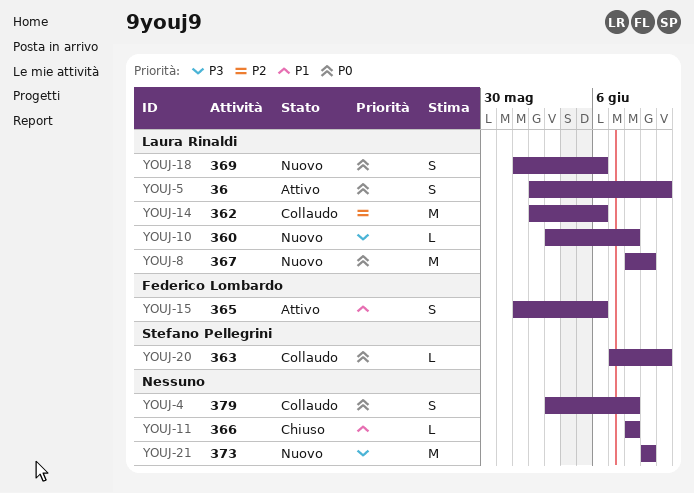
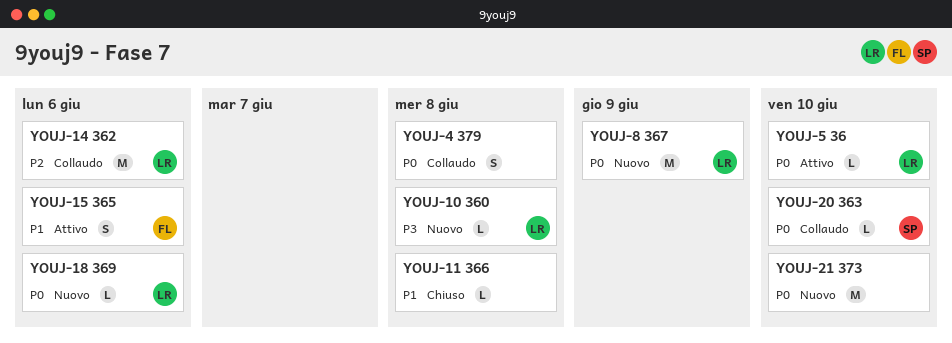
YOUJ-5, estimate: S -> L
YOUJ-18, estimate: S -> L
YOUJ-21, priority: P3 -> P0
YOUJ-21, due: Jun 9 -> Jun 10

